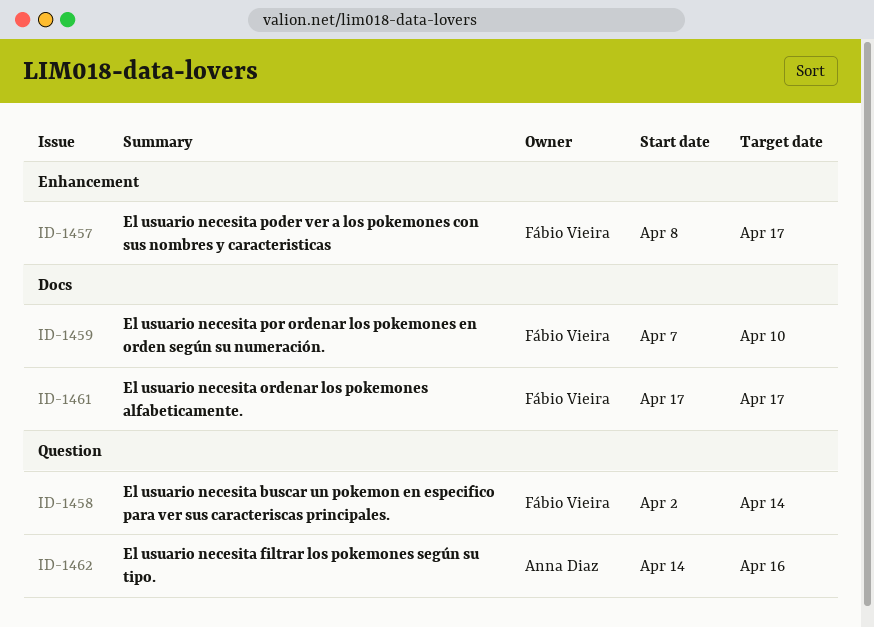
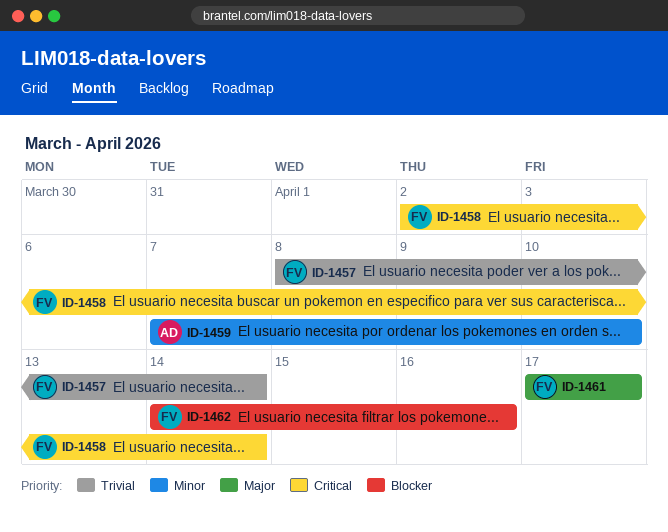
ID-1457, due: Apr 17 -> Apr 14
ID-1459, owner: Fábio Vieira -> Anna Diaz
ID-1462, owner: Anna Diaz -> Fábio Vieira

